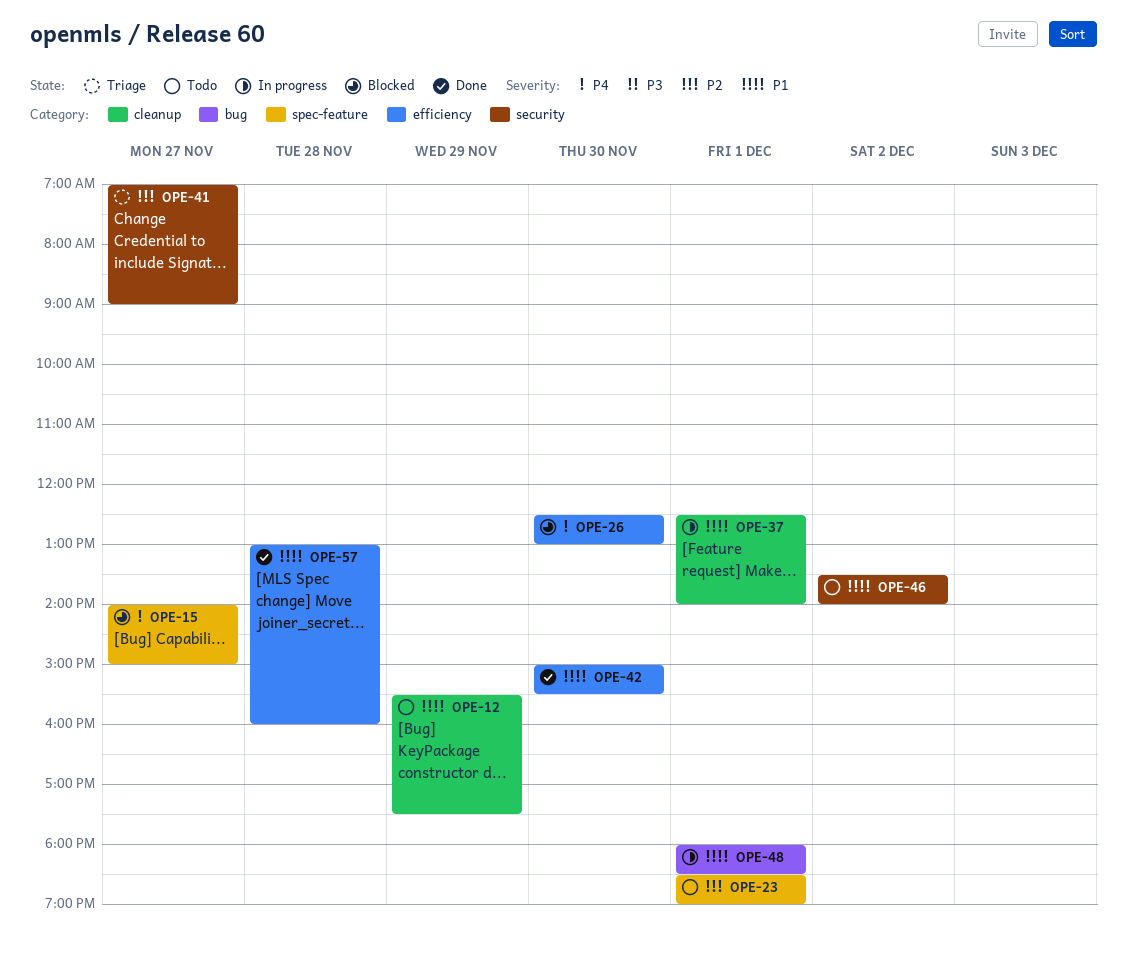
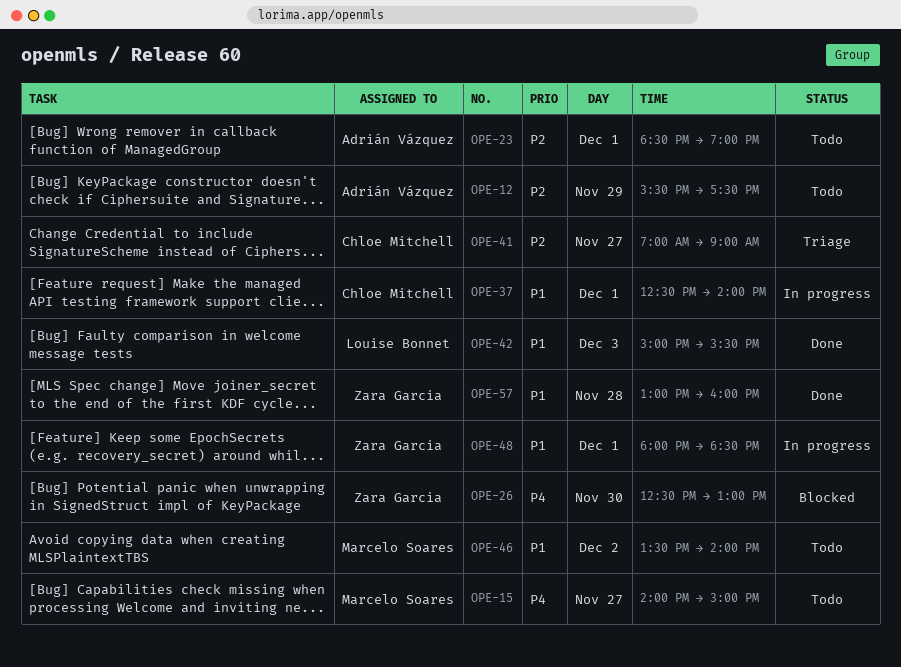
OPE-12, priority: P1 -> P2
OPE-15, status: Blocked -> Todo
OPE-42, day: Nov 30 -> Dec 3

